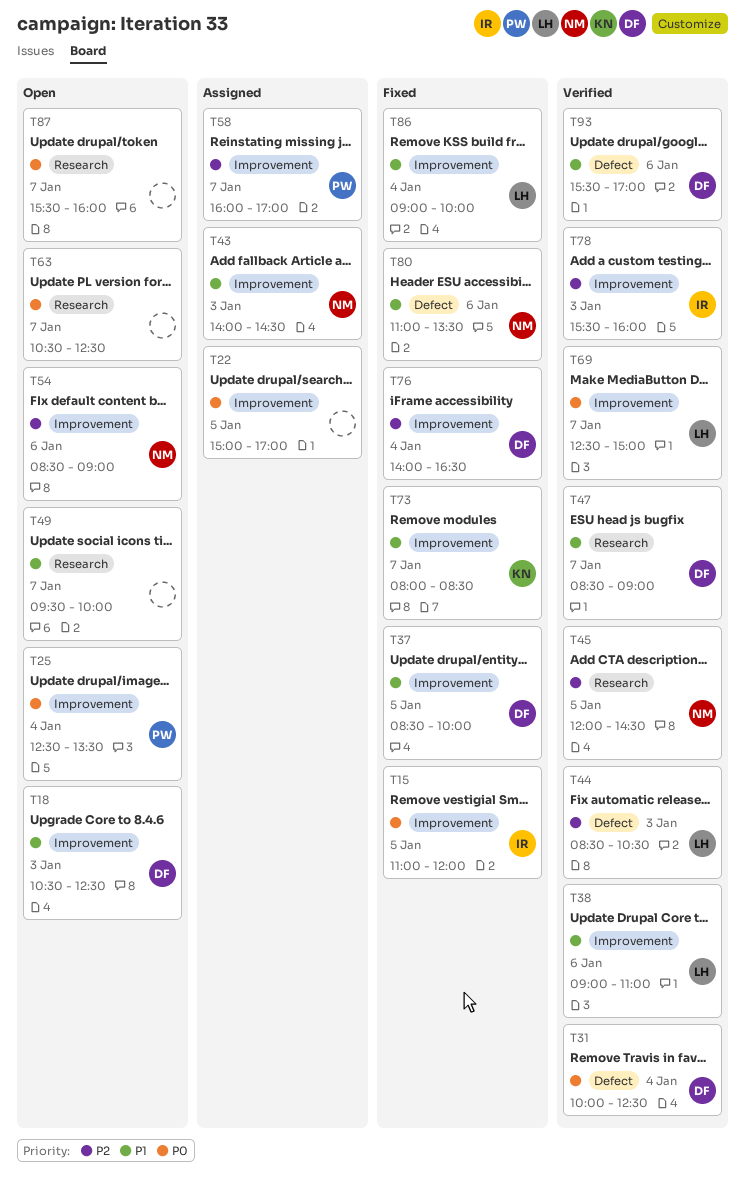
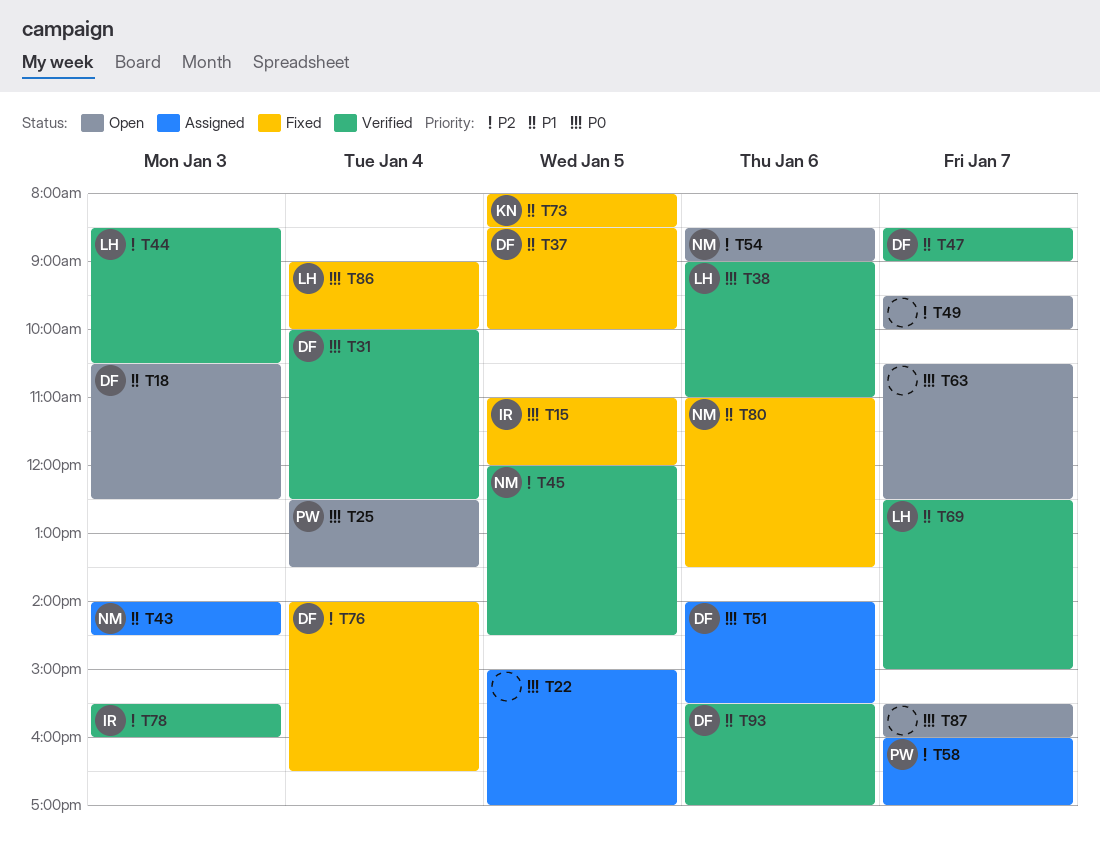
T38, priority: P1 -> P0
T49, priority: P1 -> P2
T51: none -> present
T69, priority: P0 -> P1
T73, day: Jan 7 -> Jan 5
T86, priority: P1 -> P0

